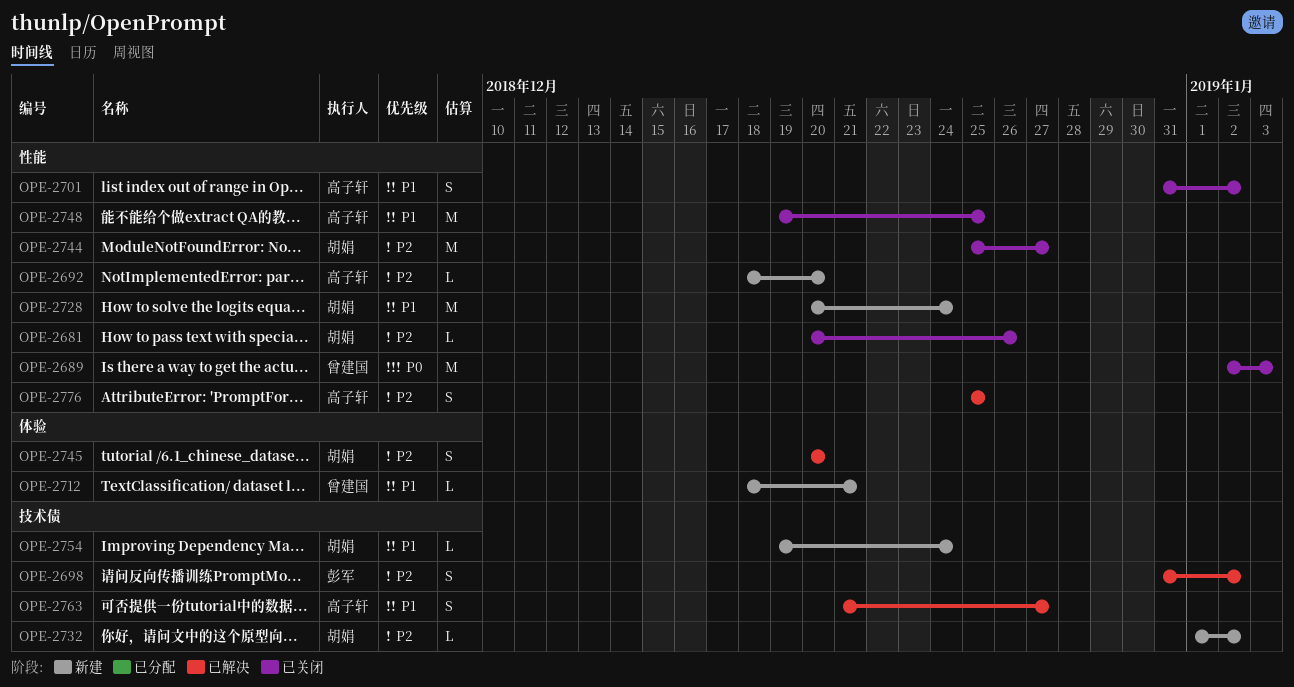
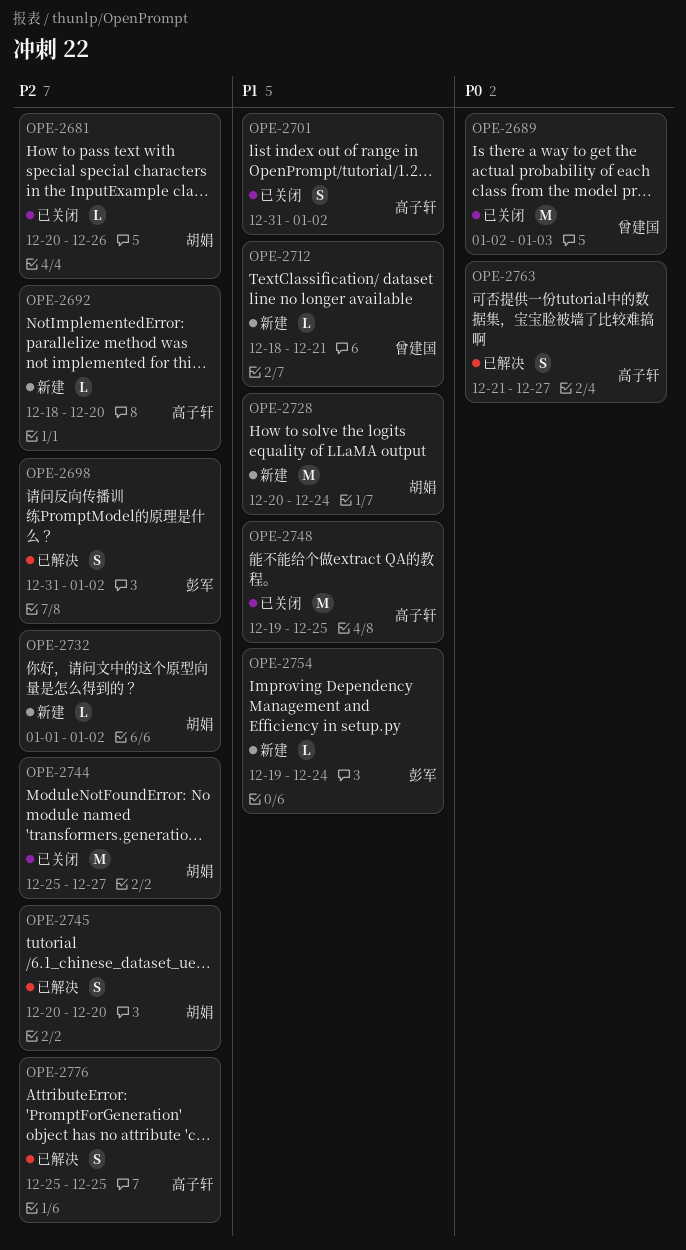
OPE-2754, owner: 胡娟 -> 彭军
OPE-2763, priority: P1 -> P0

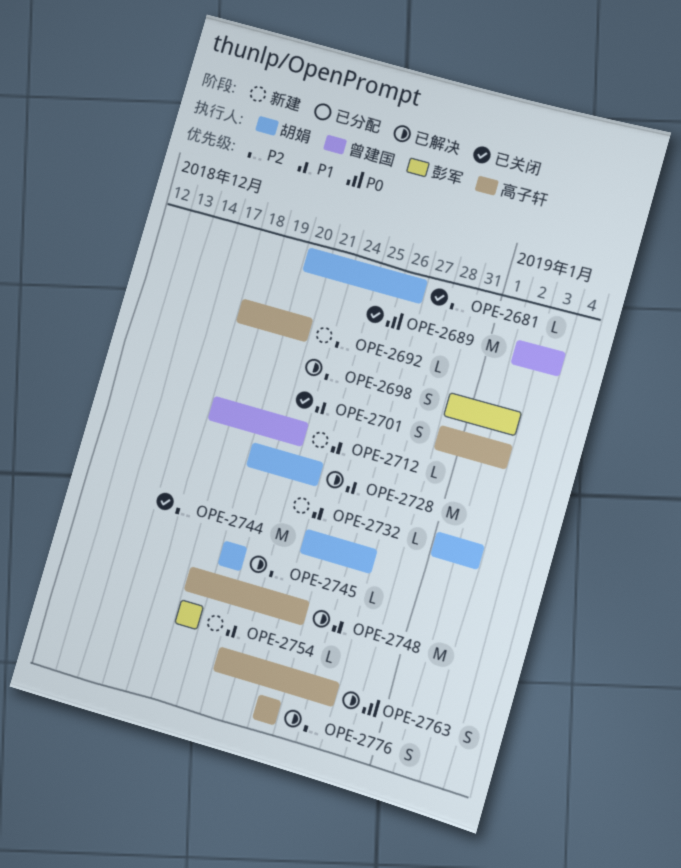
OPE-2728, status: 新建 -> 已解决
OPE-2732, priority: P2 -> P1
OPE-2745, estimate: S -> L
OPE-2748, status: 已关闭 -> 已解决
OPE-2754, due: Dec 24 -> Dec 19

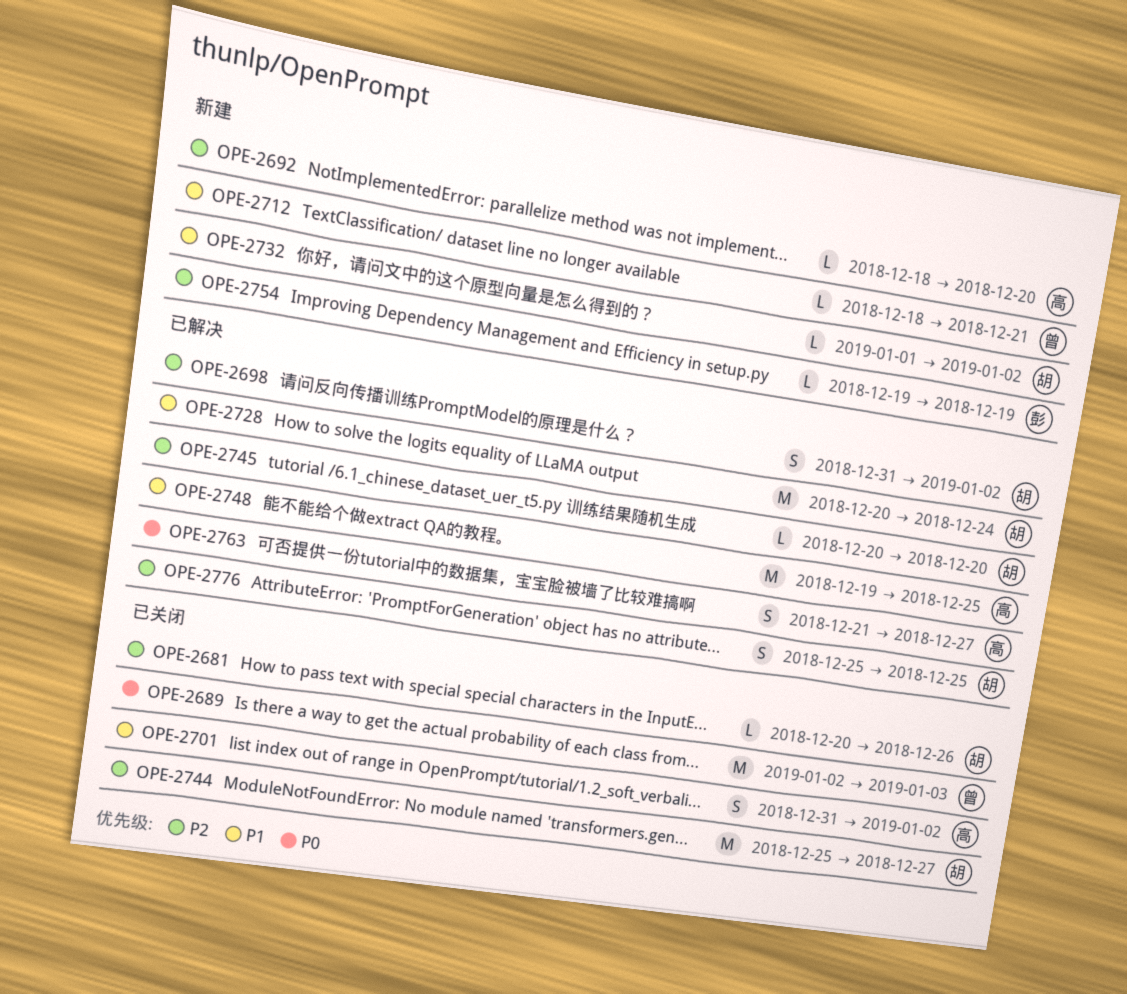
OPE-2698, owner: 彭军 -> 胡娟
OPE-2754, priority: P1 -> P2
OPE-2776, owner: 高子轩 -> 胡娟

